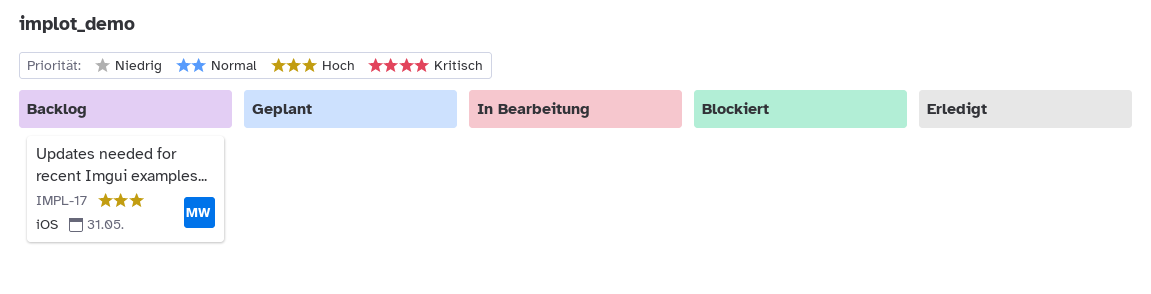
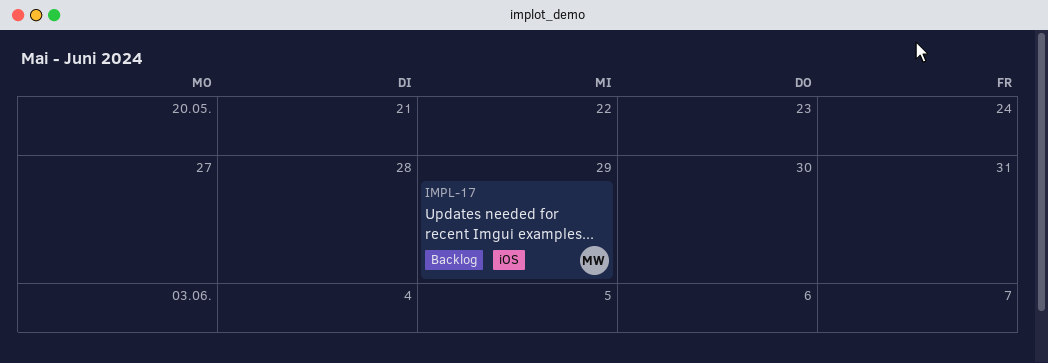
IMPL-17, due: May 31 -> May 29

